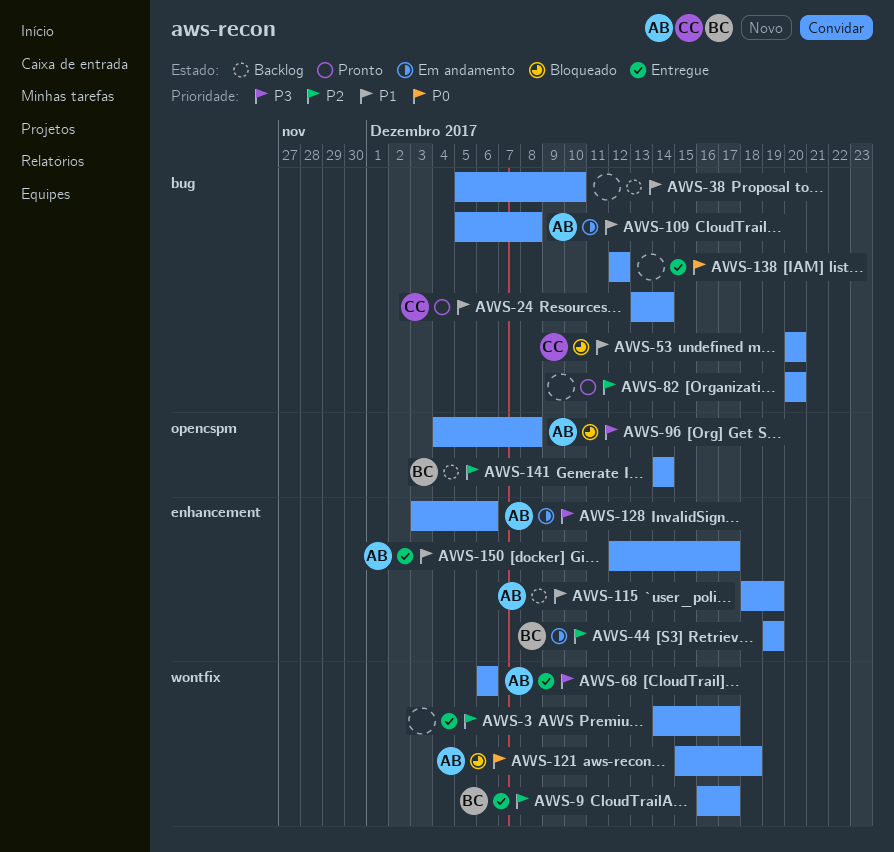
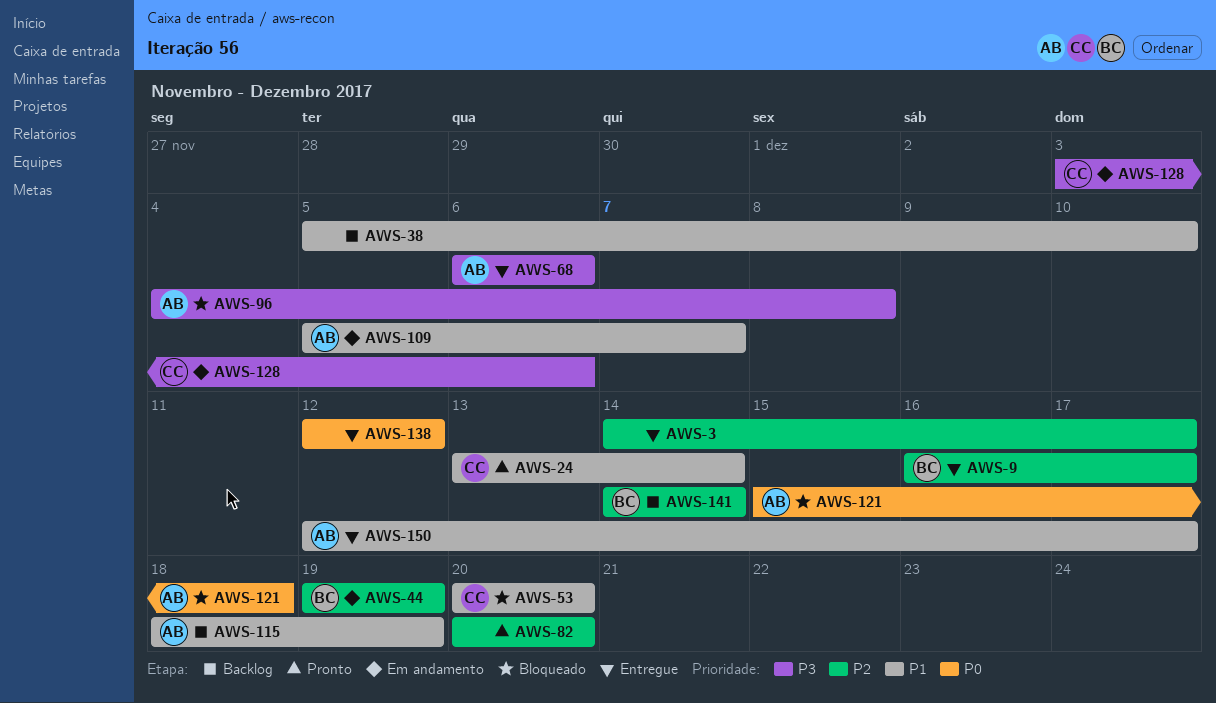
AWS-109, due: Dec 8 -> Dec 7
AWS-128, owner: AB -> CC

